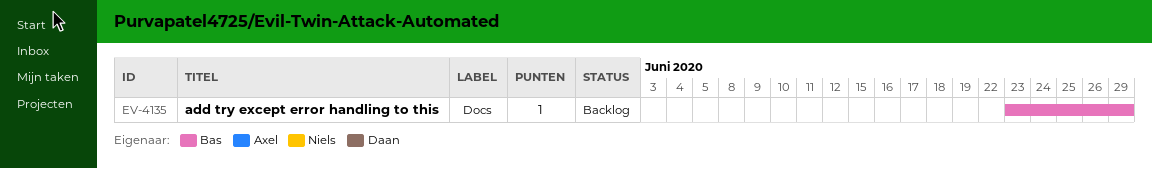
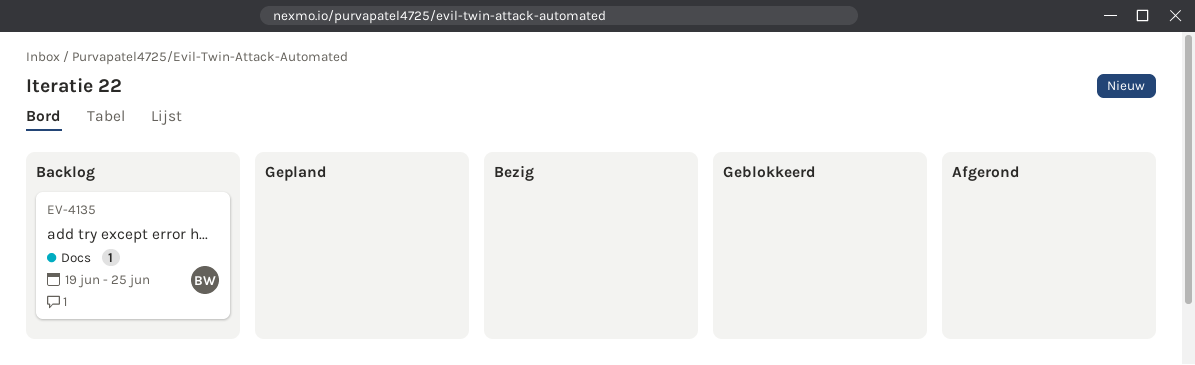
EV-4135, start: Jun 23 -> Jun 19
EV-4135, due: Jun 29 -> Jun 25

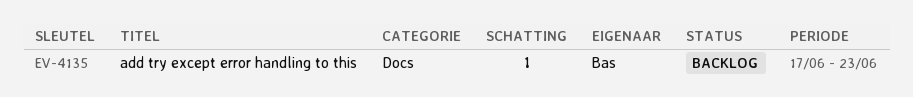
EV-4135, start: Jun 19 -> Jun 17
EV-4135, due: Jun 25 -> Jun 23

